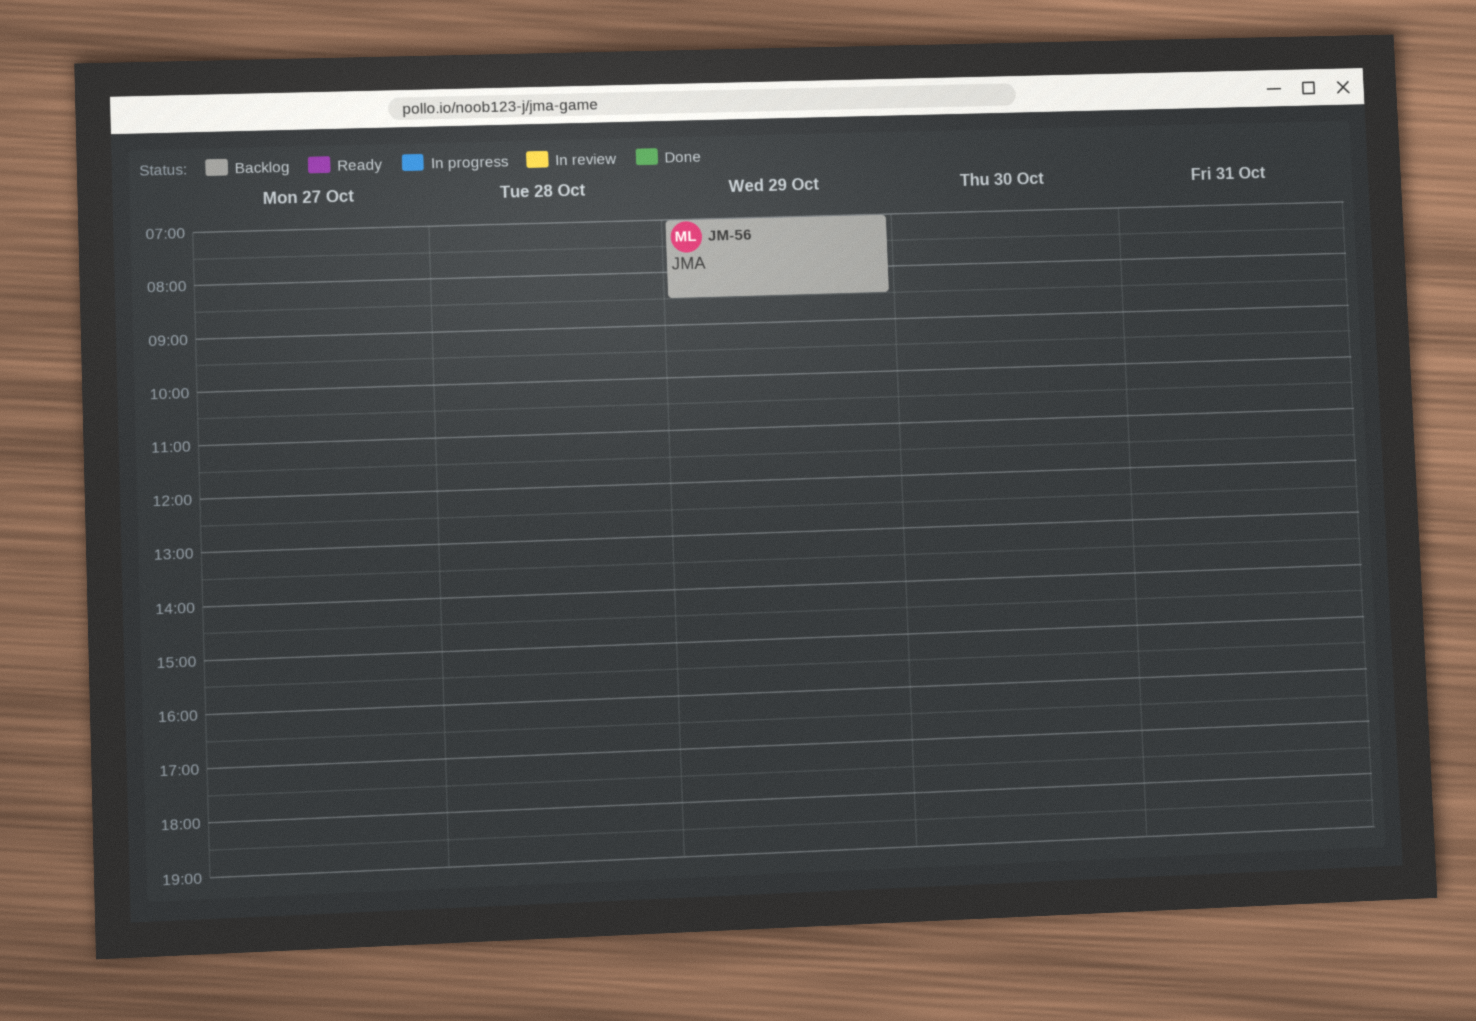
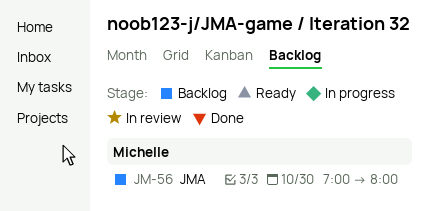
JM-56, day: Oct 29 -> Oct 30
JM-56, ends: 08:30 -> 08:00

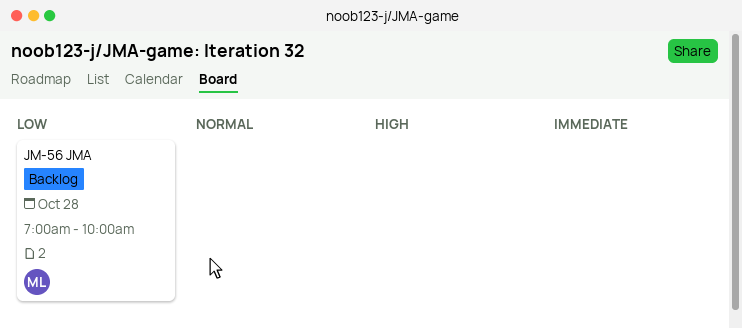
JM-56, day: Oct 30 -> Oct 28
JM-56, ends: 08:00 -> 10:00

